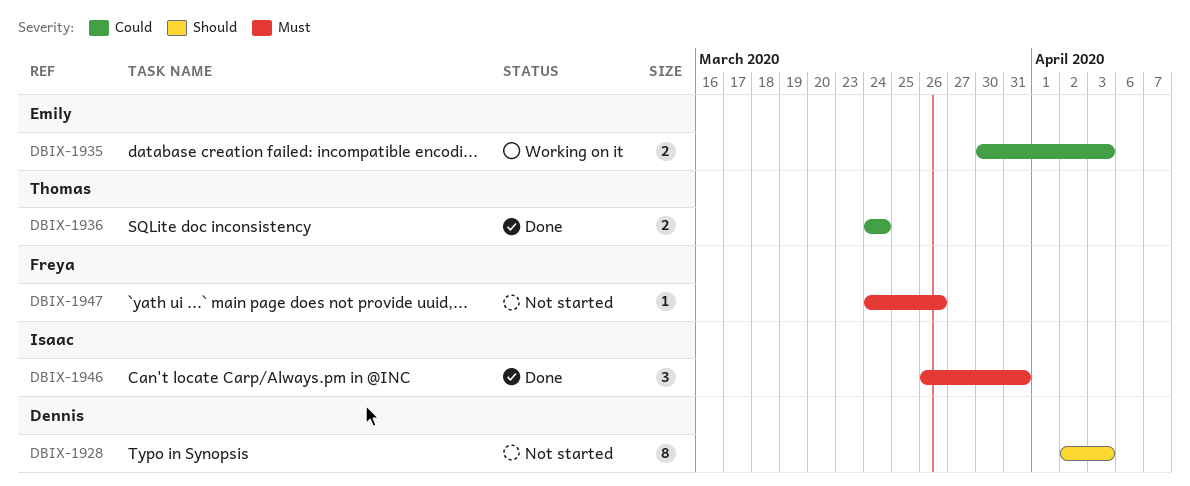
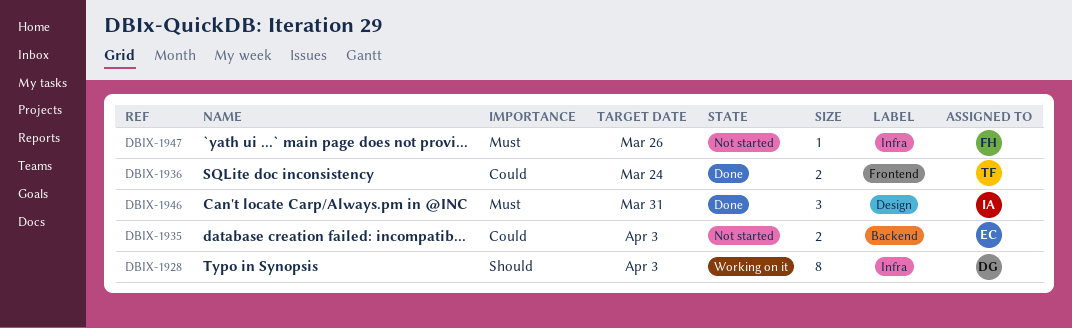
DBIX-1928, status: Not started -> Working on it
DBIX-1935, status: Working on it -> Not started

